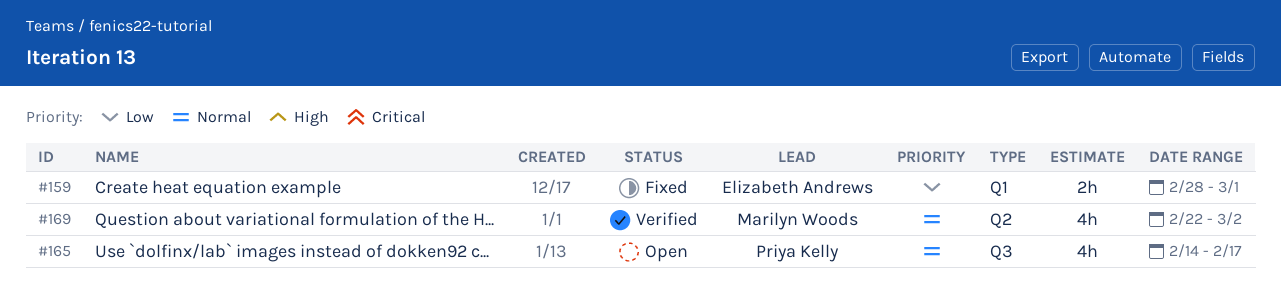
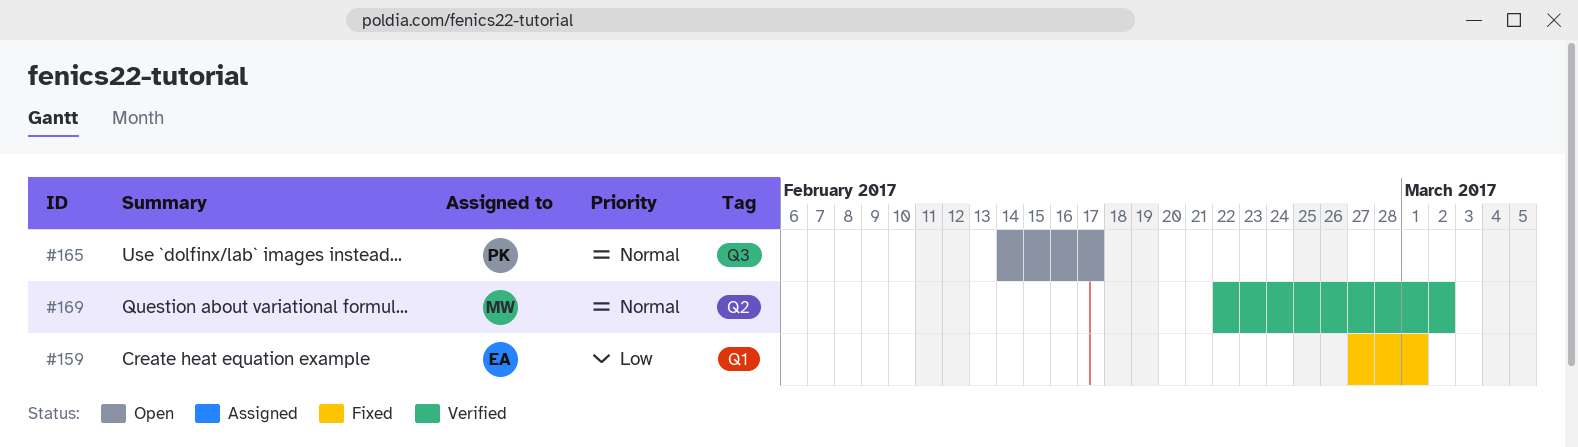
#159, start: Feb 28 -> Feb 27

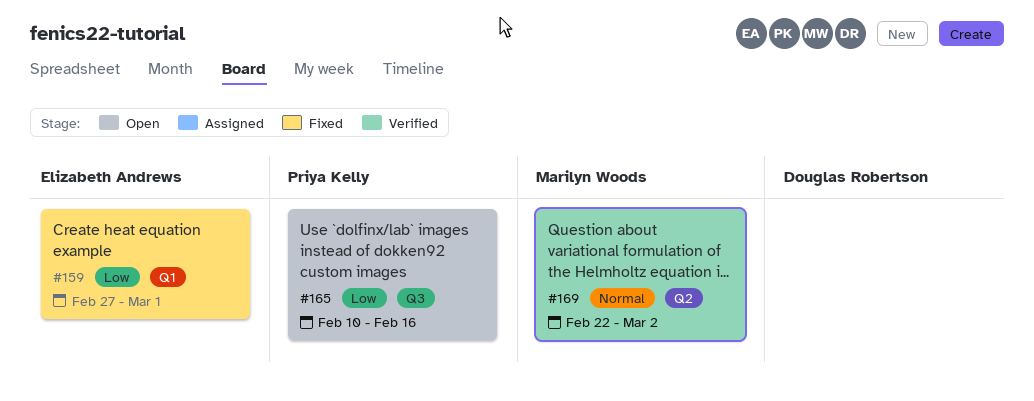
#165, priority: Normal -> Low
#165, start: Feb 14 -> Feb 10
#165, due: Feb 17 -> Feb 16

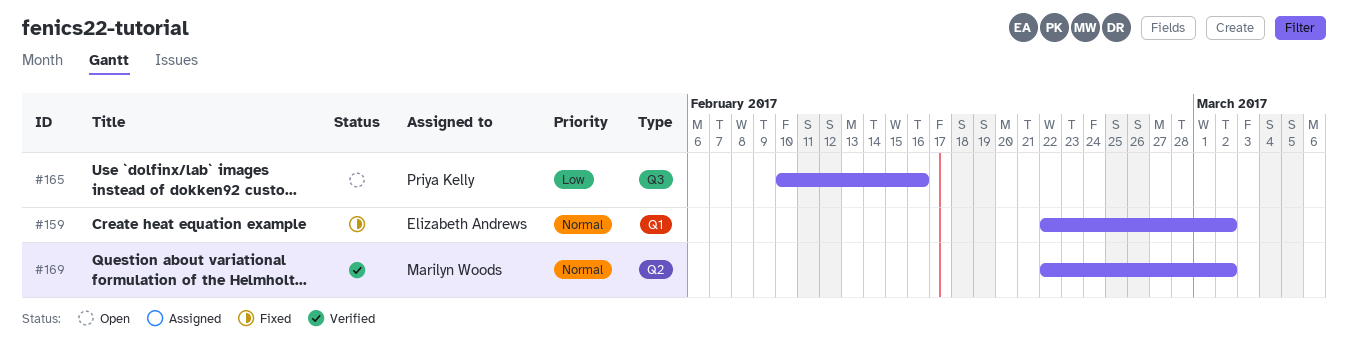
#159, priority: Low -> Normal
#159, start: Feb 27 -> Feb 22
#159, due: Mar 1 -> Mar 2

